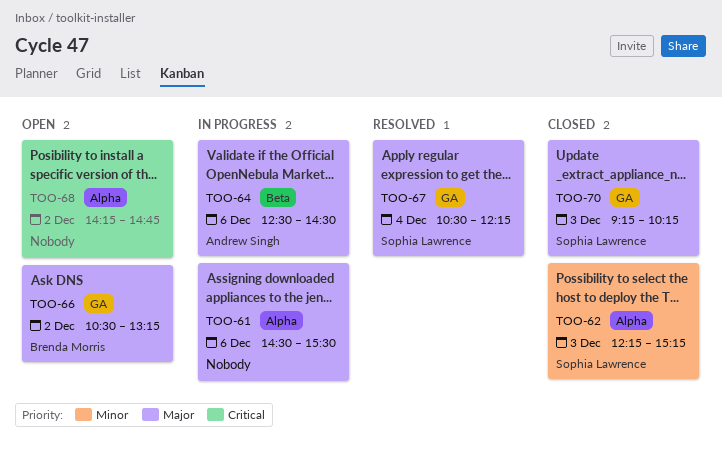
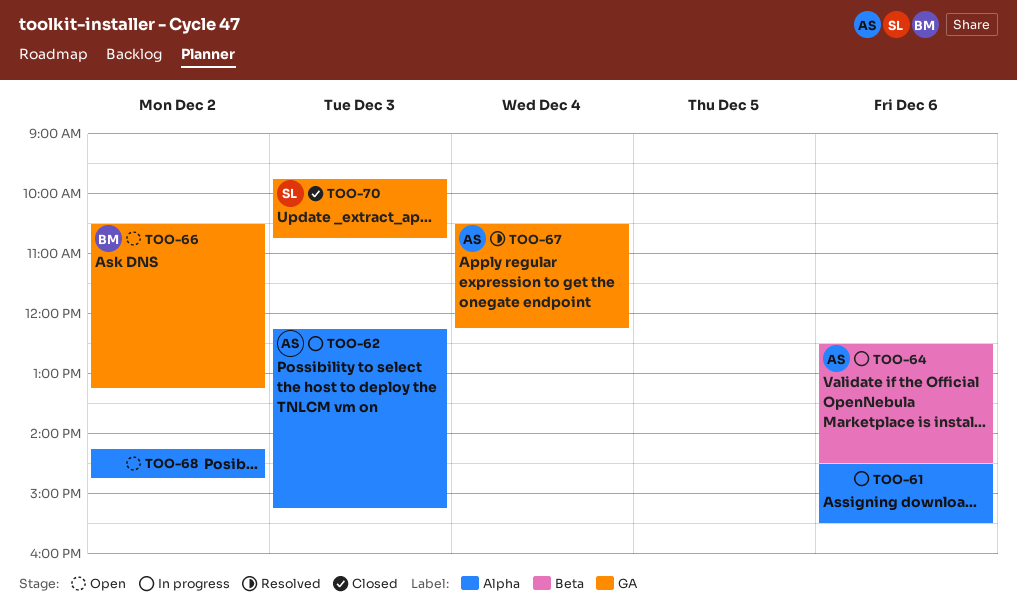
TOO-62, status: Closed -> In progress
TOO-62, owner: Sophia Lawrence -> Andrew Singh
TOO-67, owner: Sophia Lawrence -> Andrew Singh
TOO-70, begins: 09:15 -> 09:45
TOO-70, ends: 10:15 -> 10:45

